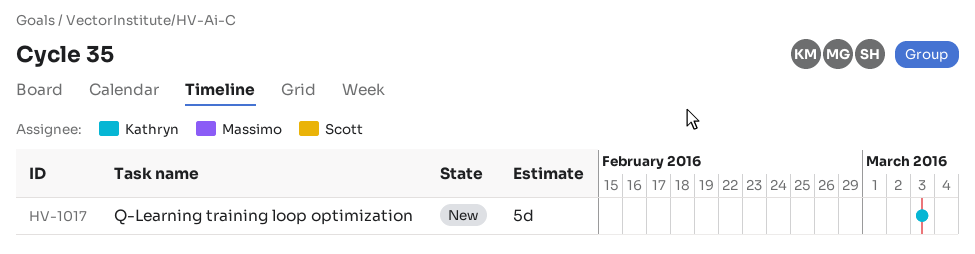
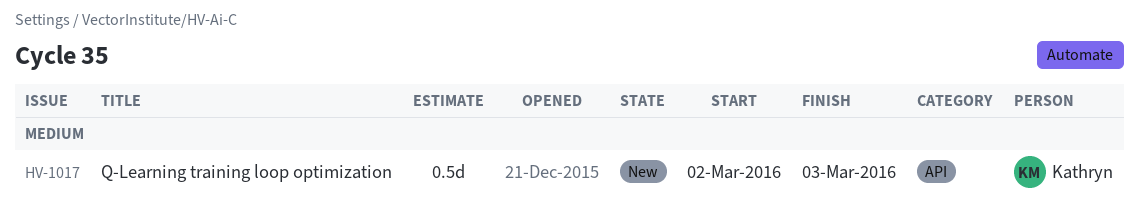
HV-1017, estimate: 5d -> 0.5d
HV-1017, start: Mar 3 -> Mar 2

